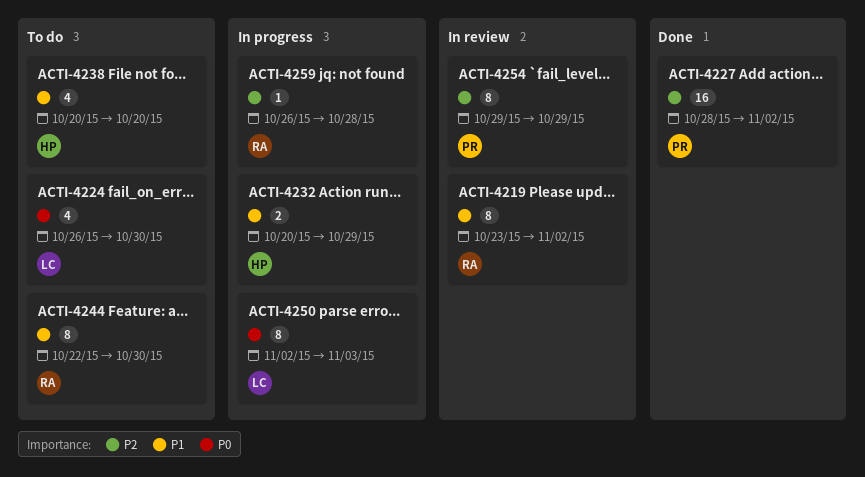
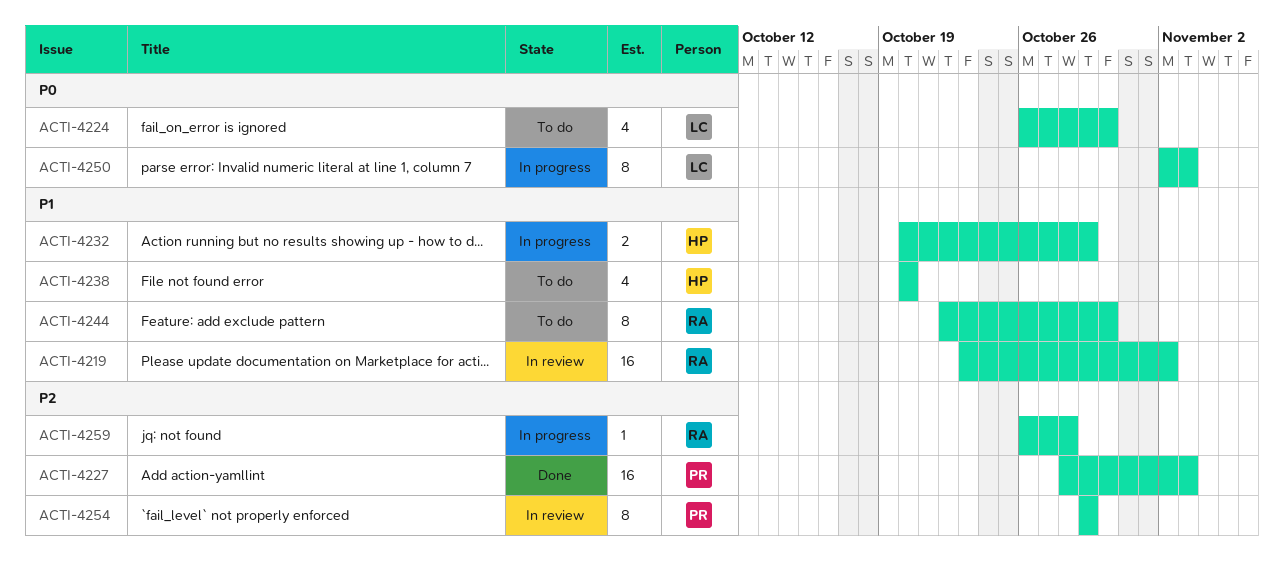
ACTI-4219, estimate: 8 -> 16
ACTI-4227, due: Nov 2 -> Nov 3

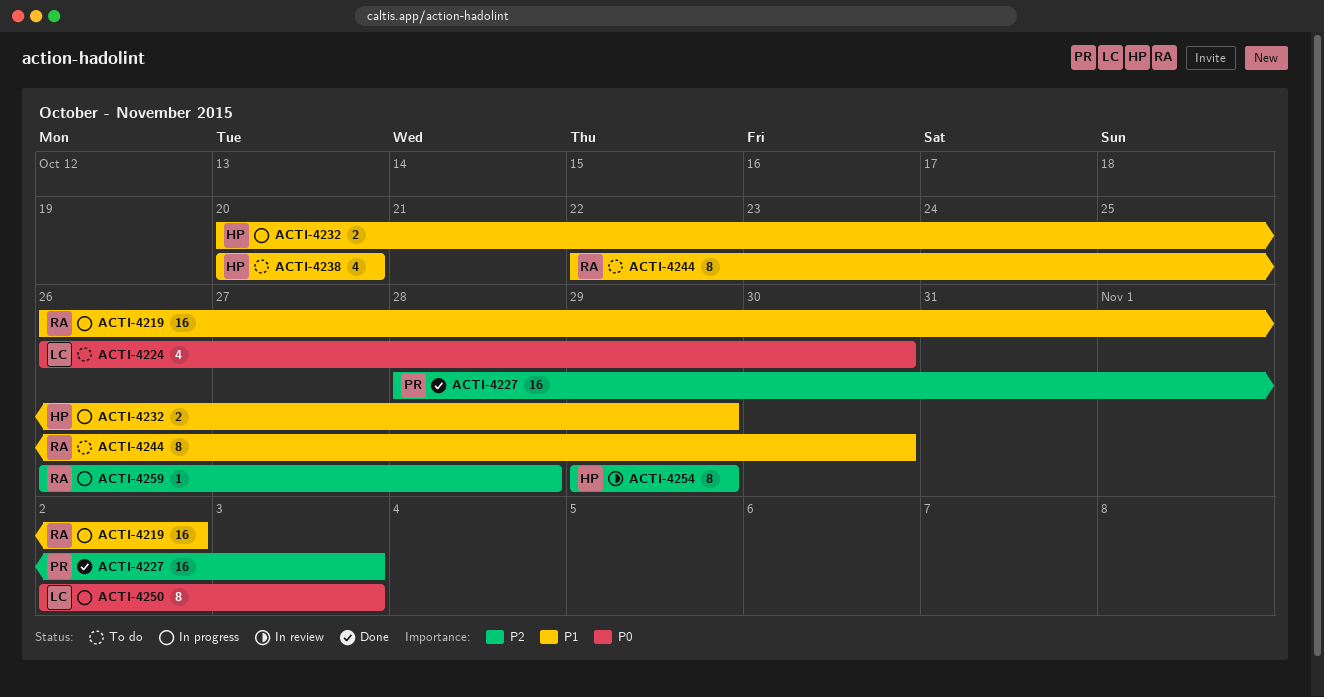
ACTI-4219, status: In review -> In progress
ACTI-4219, start: Oct 23 -> Oct 26
ACTI-4254, owner: PR -> HP

